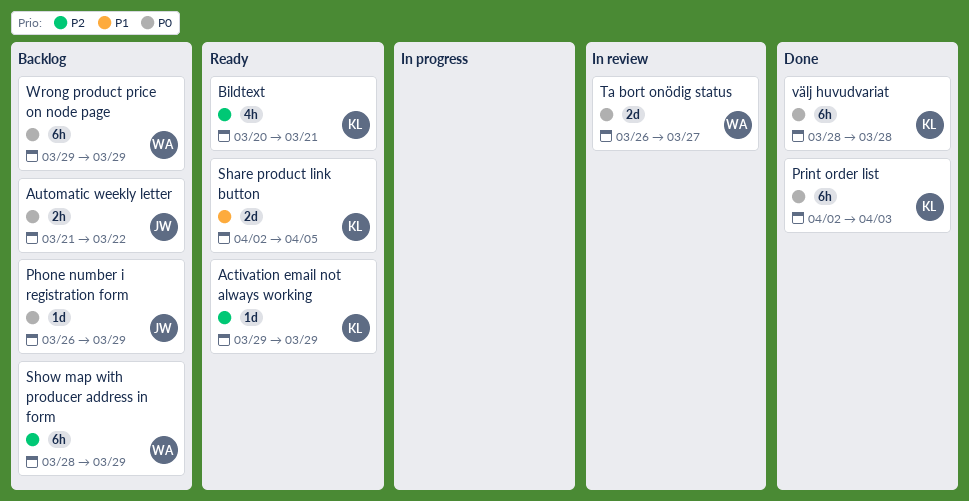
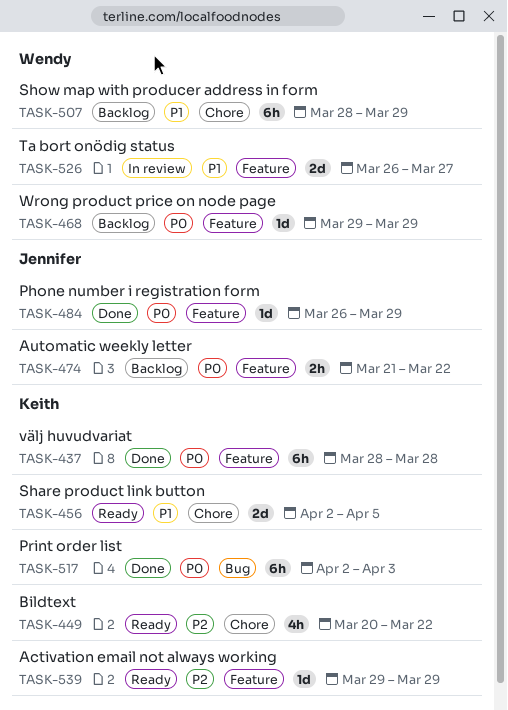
Bildtext, due: Mar 21 -> Mar 22
Phone number i registration form, status: Backlog -> Done
Show map with producer address in form, priority: P2 -> P1
Ta bort onödig status, priority: P0 -> P1
Wrong product price on node page, estimate: 6h -> 1d

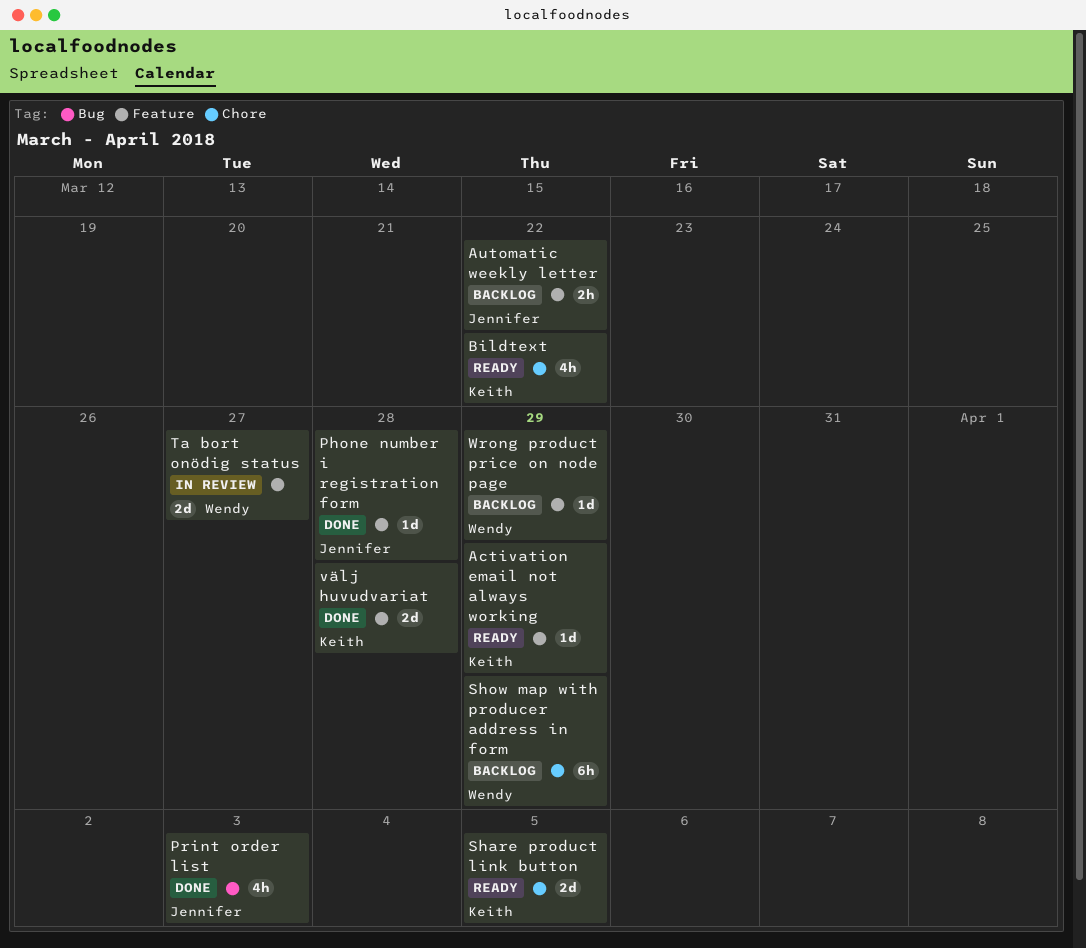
Phone number i registration form, due: Mar 29 -> Mar 28
Print order list, owner: Keith -> Jennifer
Print order list, estimate: 6h -> 4h
välj huvudvariat, estimate: 6h -> 2d

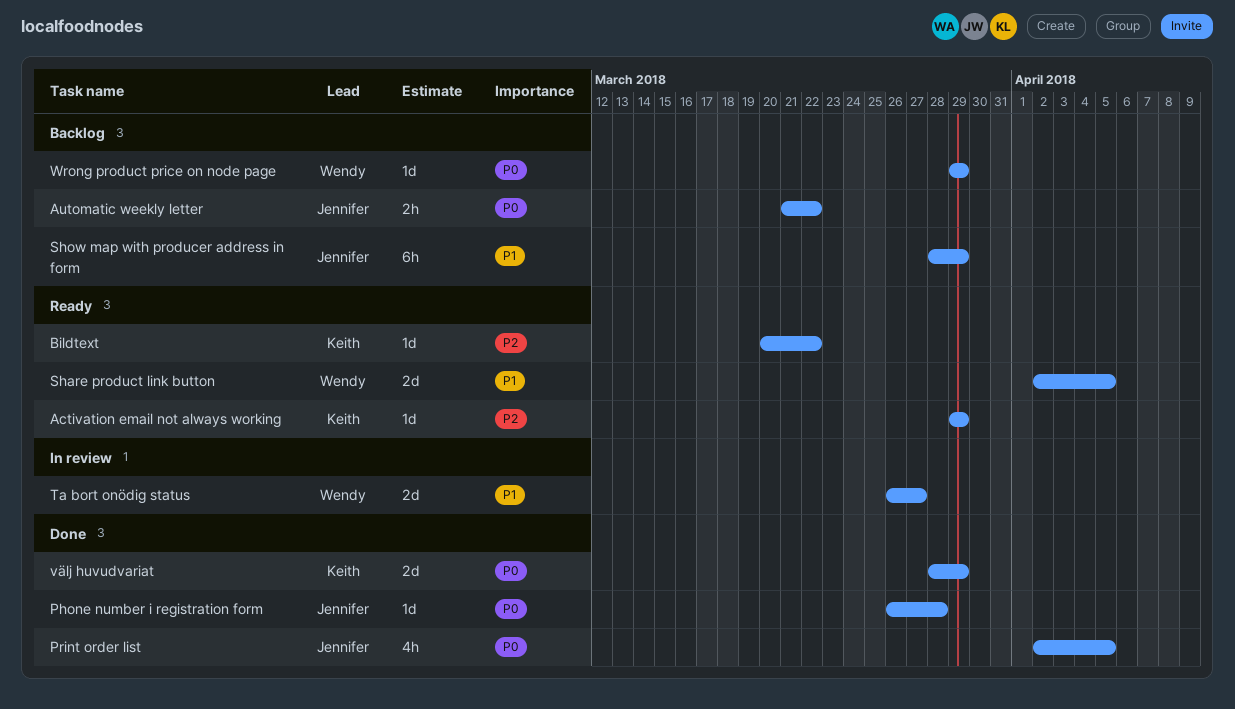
Bildtext, estimate: 4h -> 1d
Print order list, due: Apr 3 -> Apr 5
Share product link button, owner: Keith -> Wendy
Show map with producer address in form, owner: Wendy -> Jennifer
välj huvudvariat, due: Mar 28 -> Mar 29

